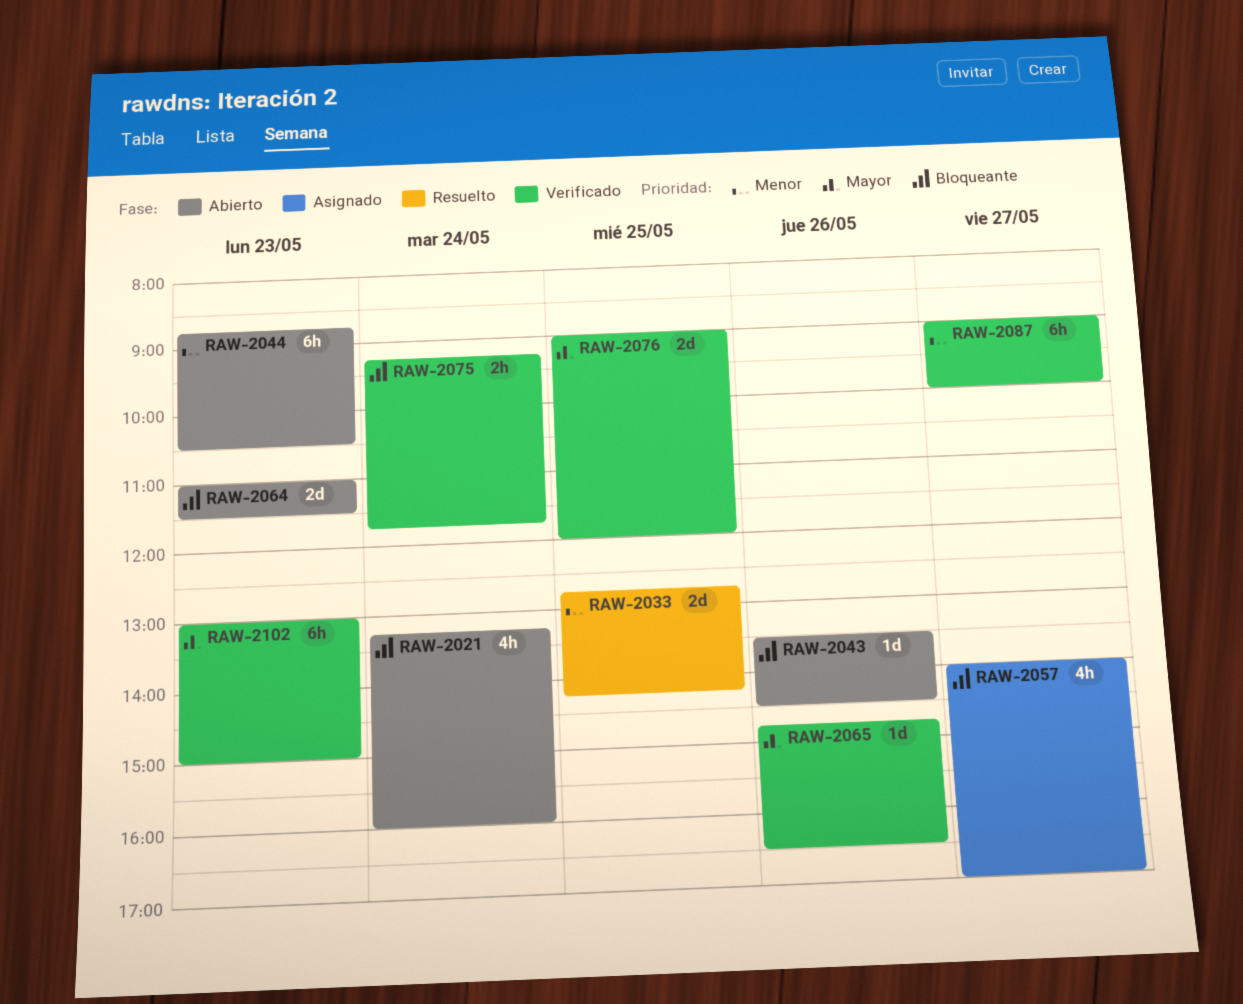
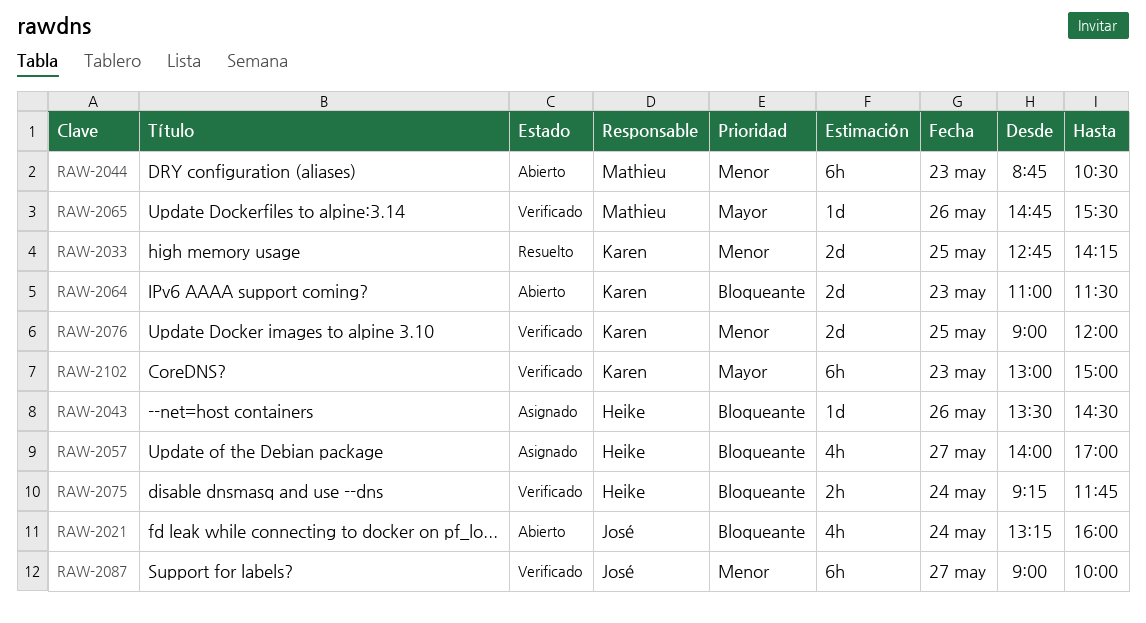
RAW-2043, status: Abierto -> Asignado
RAW-2065, ends: 16:30 -> 15:30
RAW-2076, priority: Mayor -> Menor

